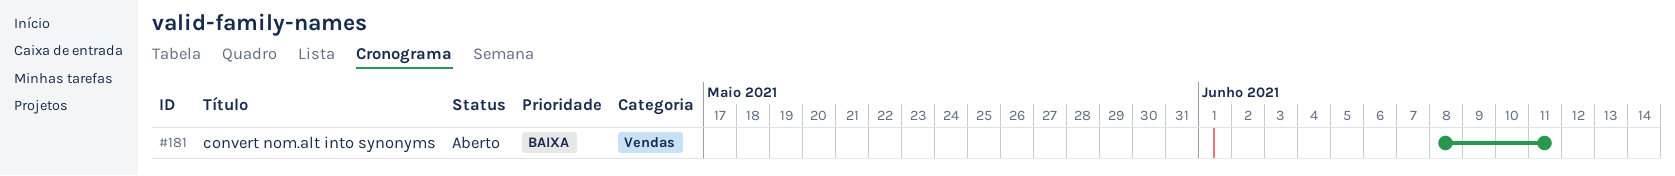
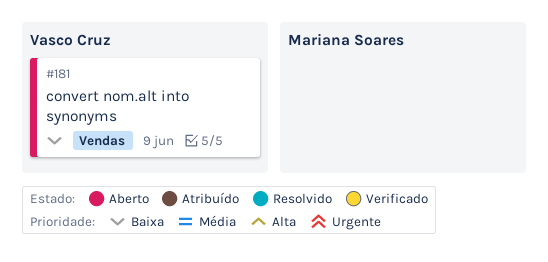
#181, due: Jun 11 -> Jun 9

